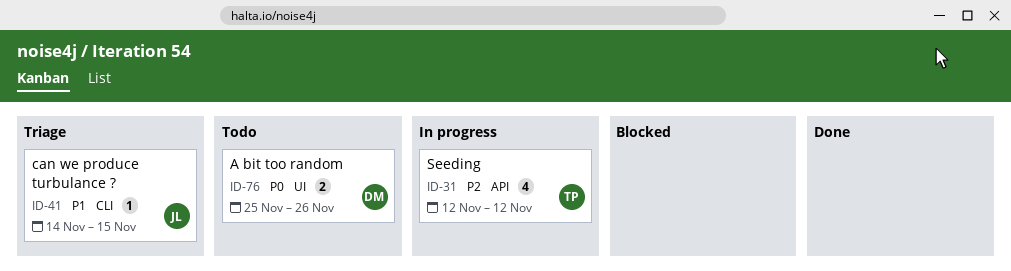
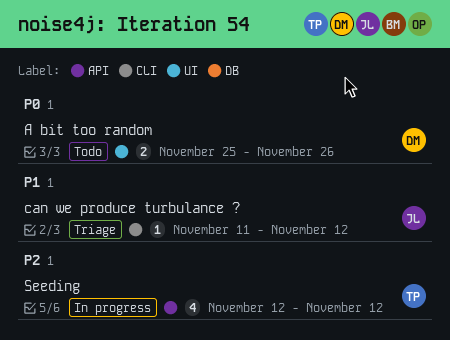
can we produce turbulance ?, start: Nov 14 -> Nov 11
can we produce turbulance ?, due: Nov 15 -> Nov 12

